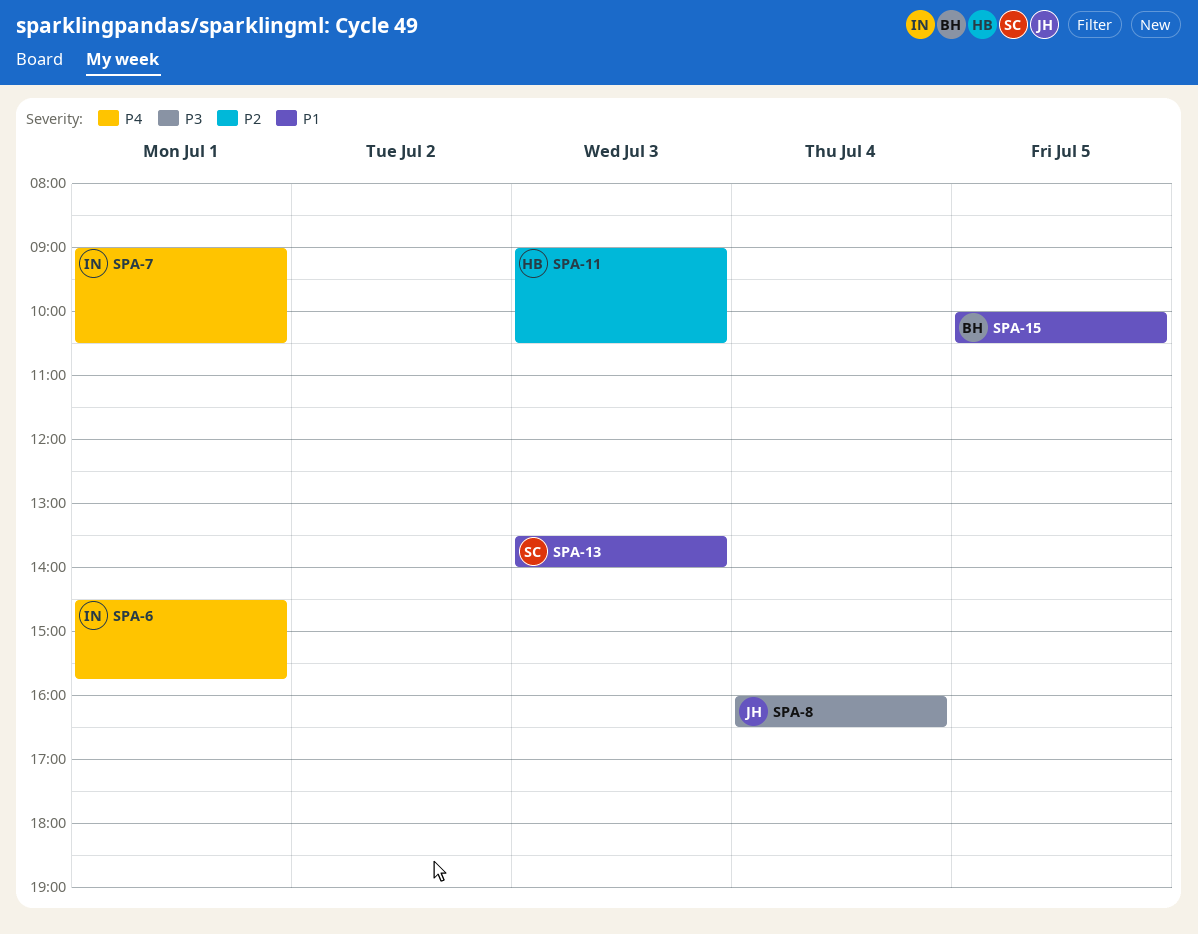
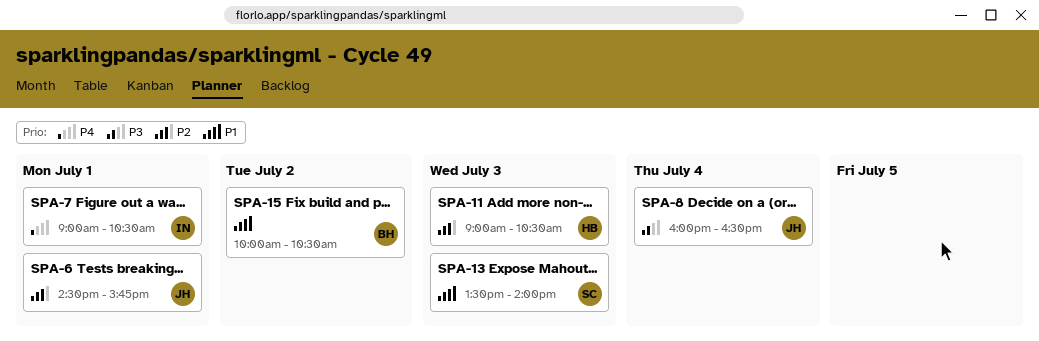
SPA-6, owner: IN -> JH
SPA-6, priority: P4 -> P2
SPA-15, day: Jul 5 -> Jul 2

